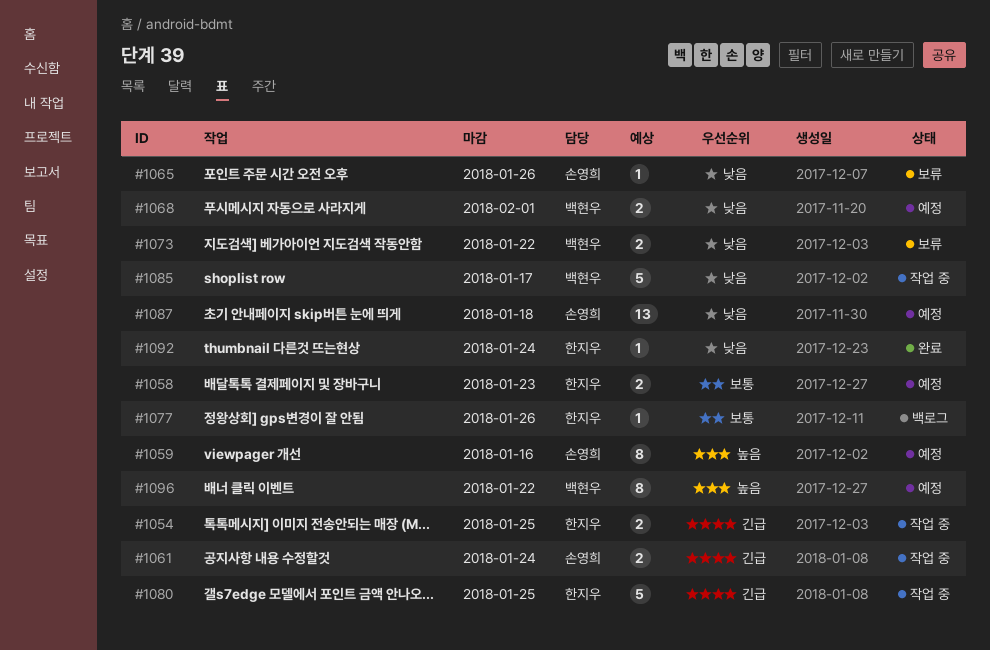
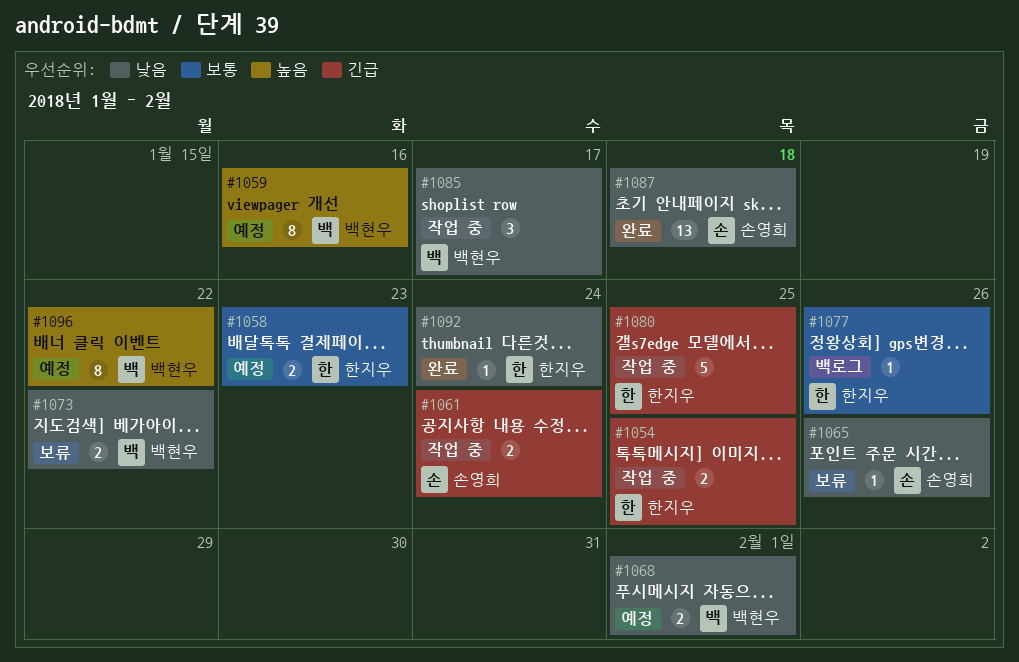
#1059, owner: 손영희 -> 백현우
#1085, estimate: 5 -> 3
#1087, status: 예정 -> 완료

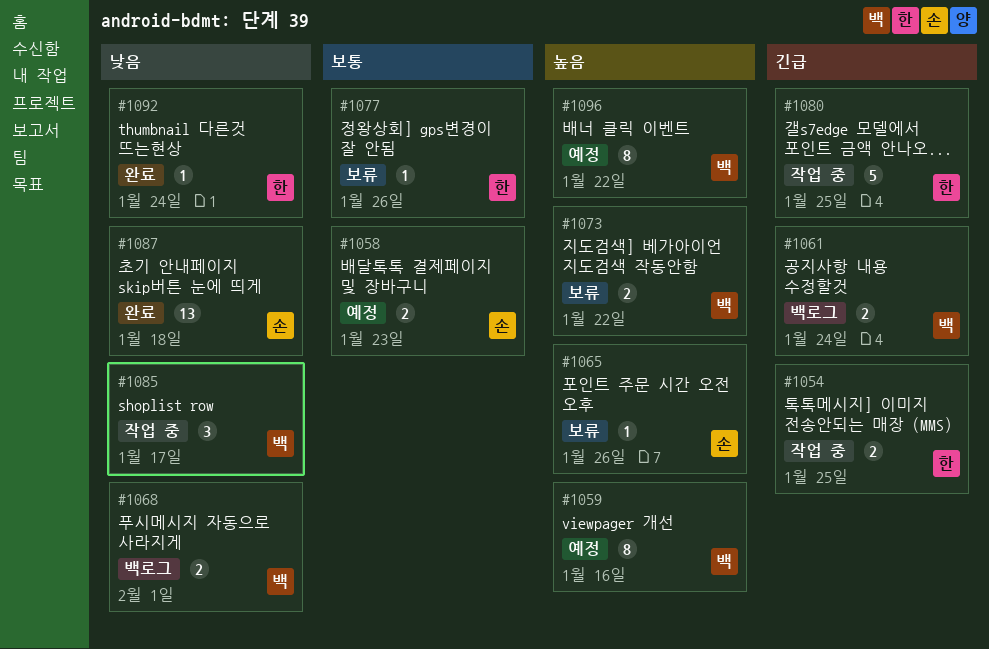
#1058, owner: 한지우 -> 손영희
#1061, status: 작업 중 -> 백로그
#1061, owner: 손영희 -> 백현우
#1065, priority: 낮음 -> 높음
#1068, status: 예정 -> 백로그
#1073, priority: 낮음 -> 높음
#1077, status: 백로그 -> 보류

